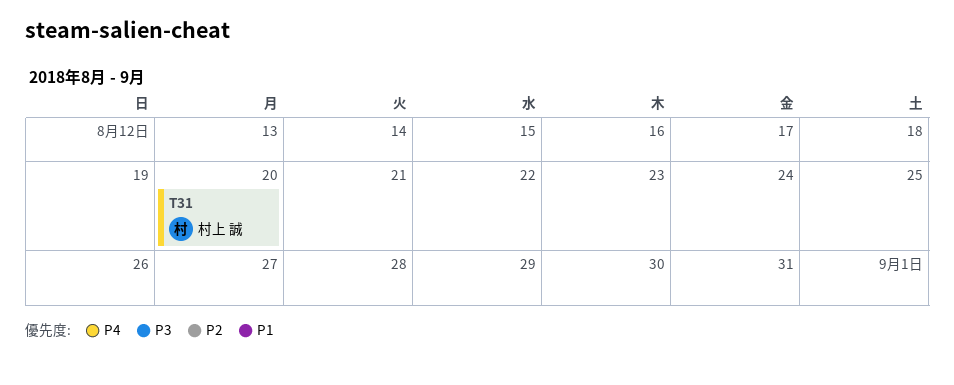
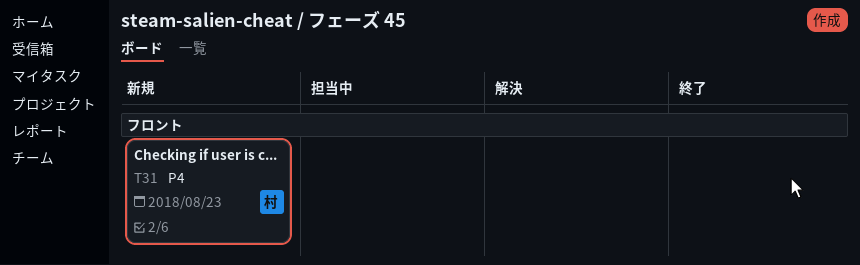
T31, due: Aug 20 -> Aug 23

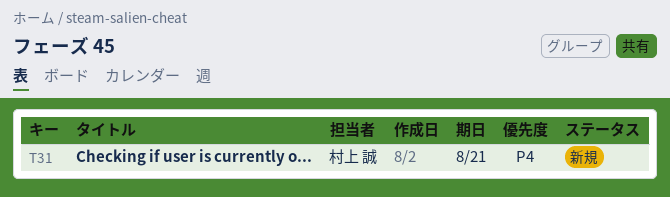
T31, due: Aug 23 -> Aug 21

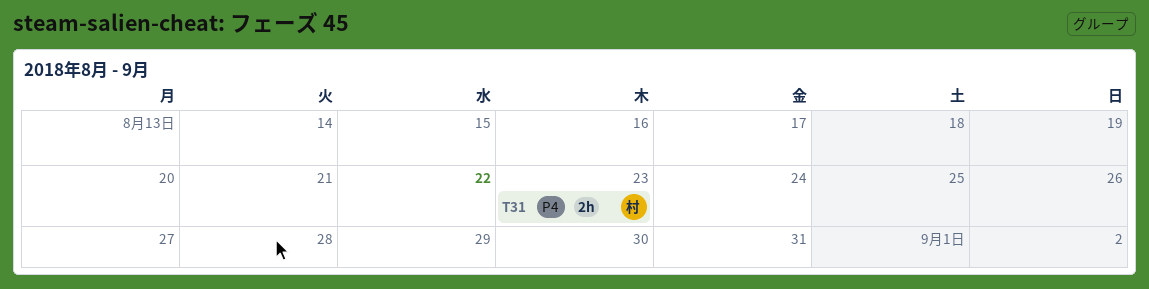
T31, due: Aug 21 -> Aug 23

